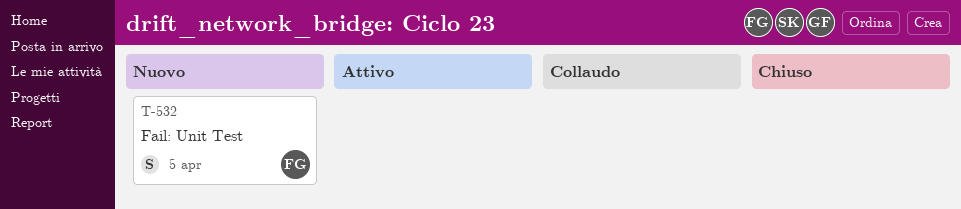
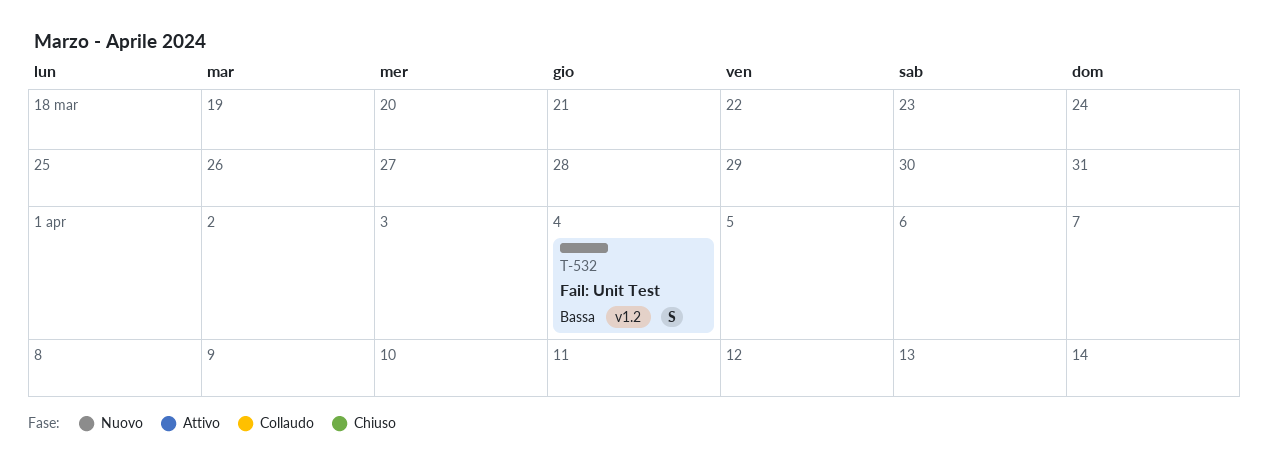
T-532, due: Apr 5 -> Apr 4

